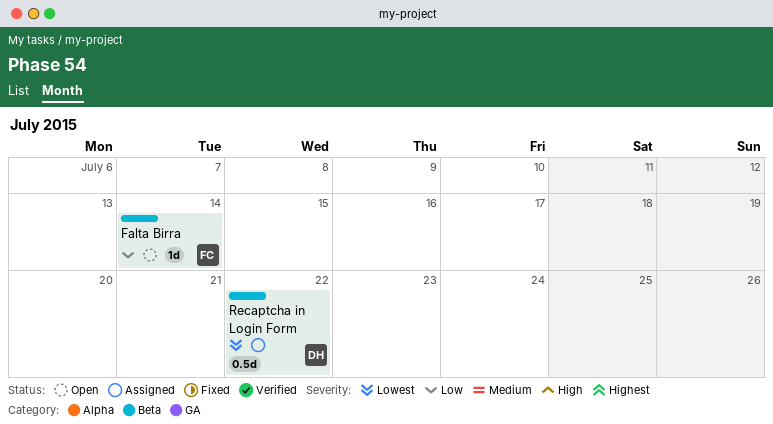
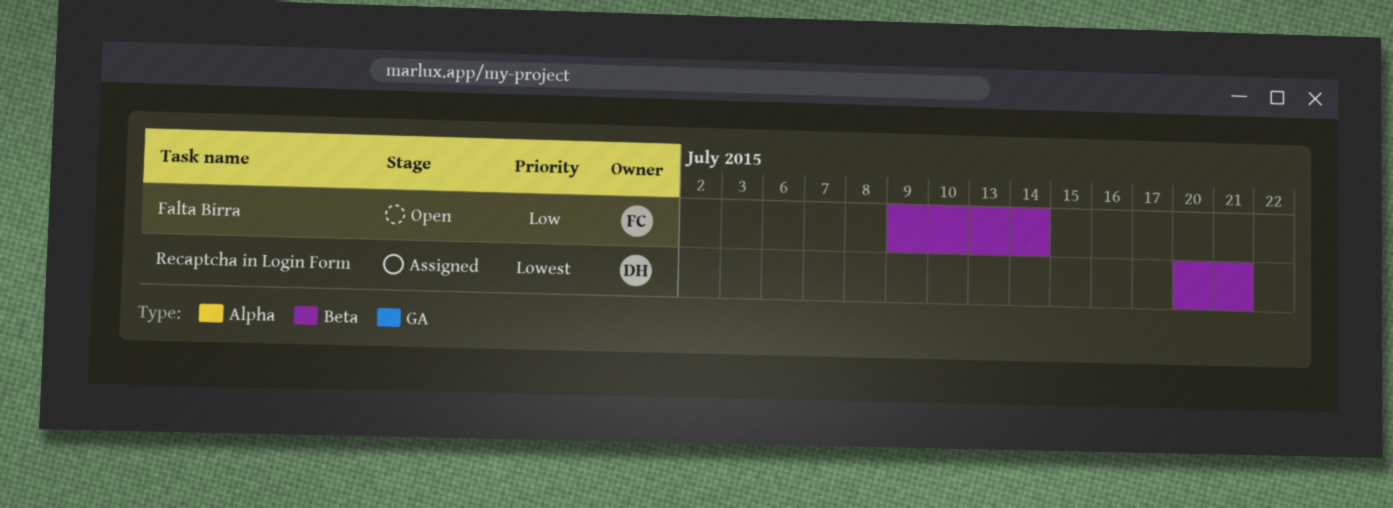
Recaptcha in Login Form, due: Jul 22 -> Jul 21

